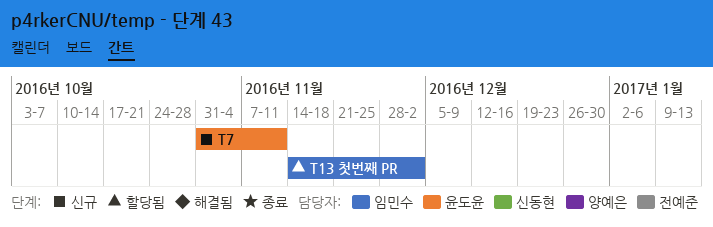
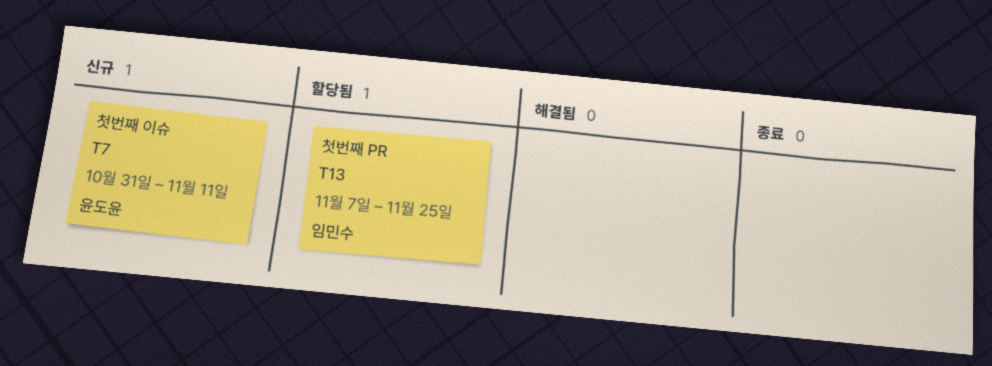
T13, start: Nov 14 -> Nov 7
T13, due: Dec 2 -> Nov 25

